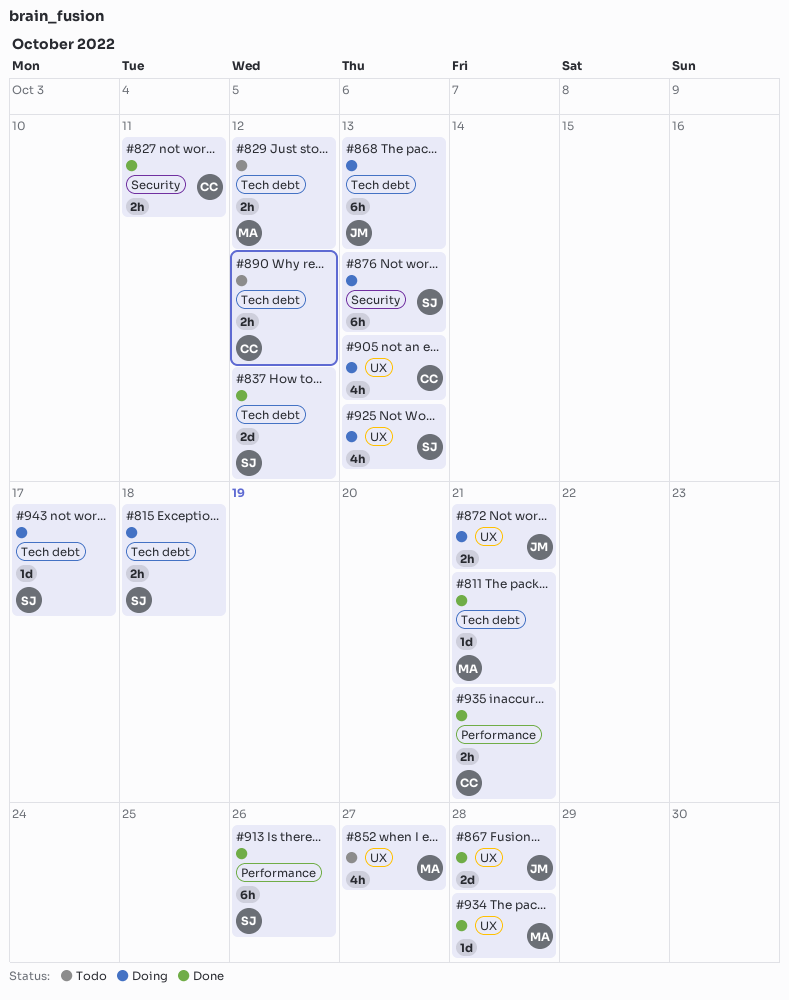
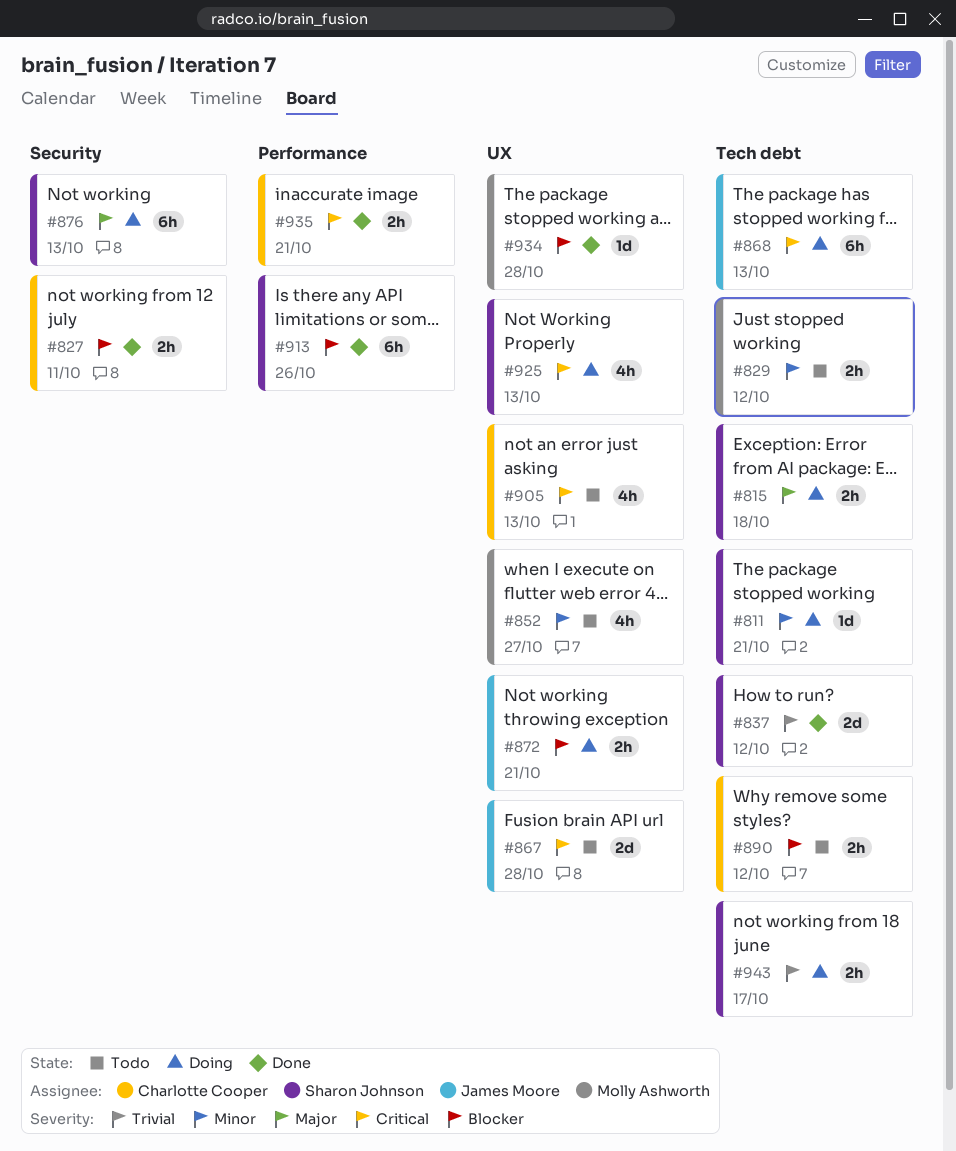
#811, status: Done -> Doing
#811, owner: Molly Ashworth -> Sharon Johnson
#867, status: Done -> Todo
#905, status: Doing -> Todo
#943, estimate: 1d -> 2h

